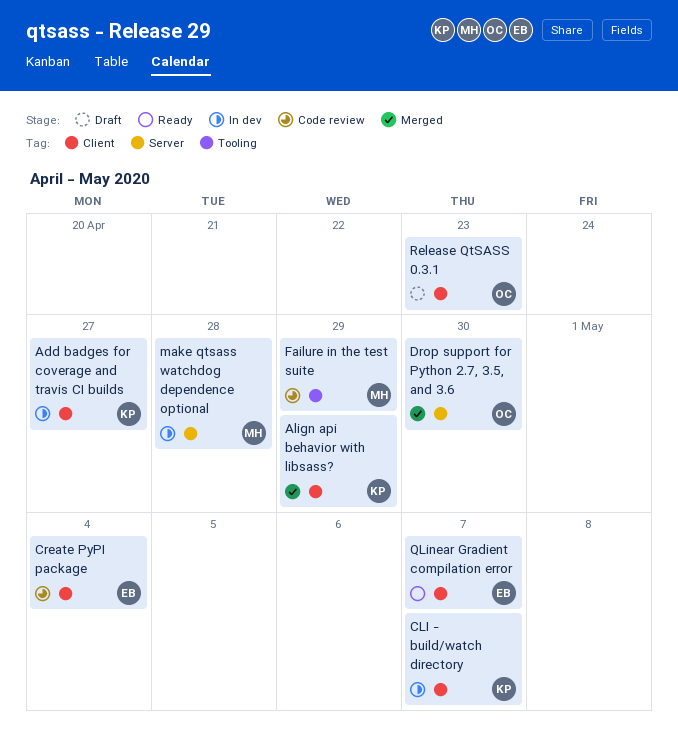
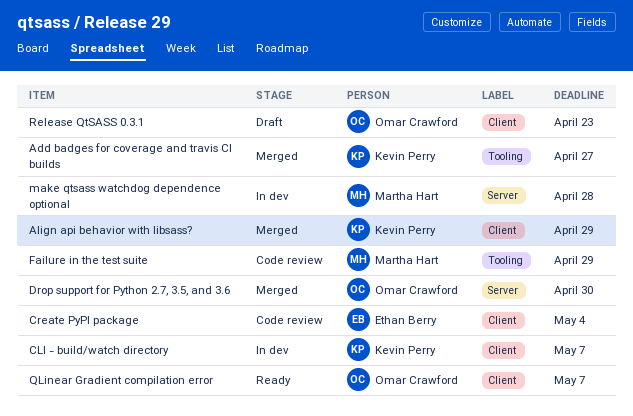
Add badges for coverage and travis CI builds, status: In dev -> Merged
Add badges for coverage and travis CI builds, label: Client -> Tooling
QLinear Gradient compilation error, owner: Ethan Berry -> Omar Crawford

